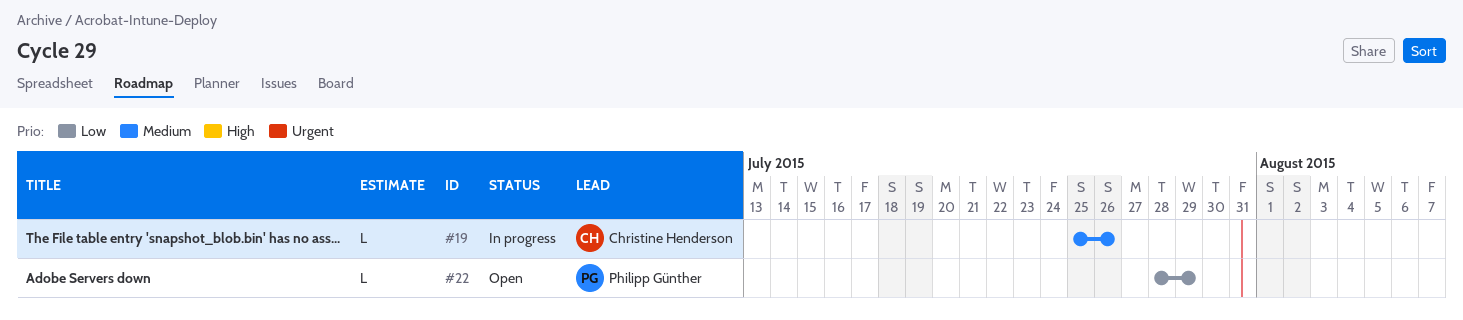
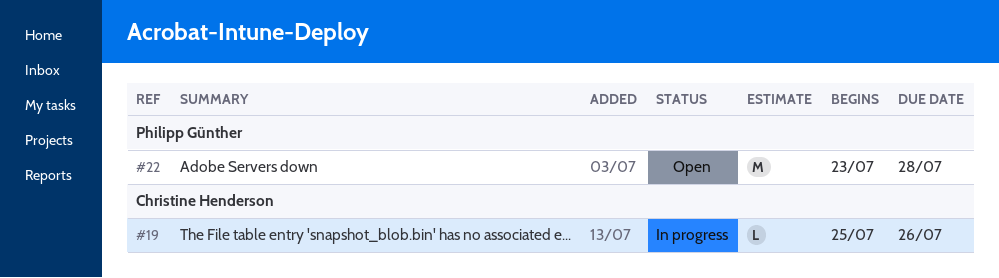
#22, estimate: L -> M
#22, start: Jul 28 -> Jul 23
#22, due: Jul 29 -> Jul 28

